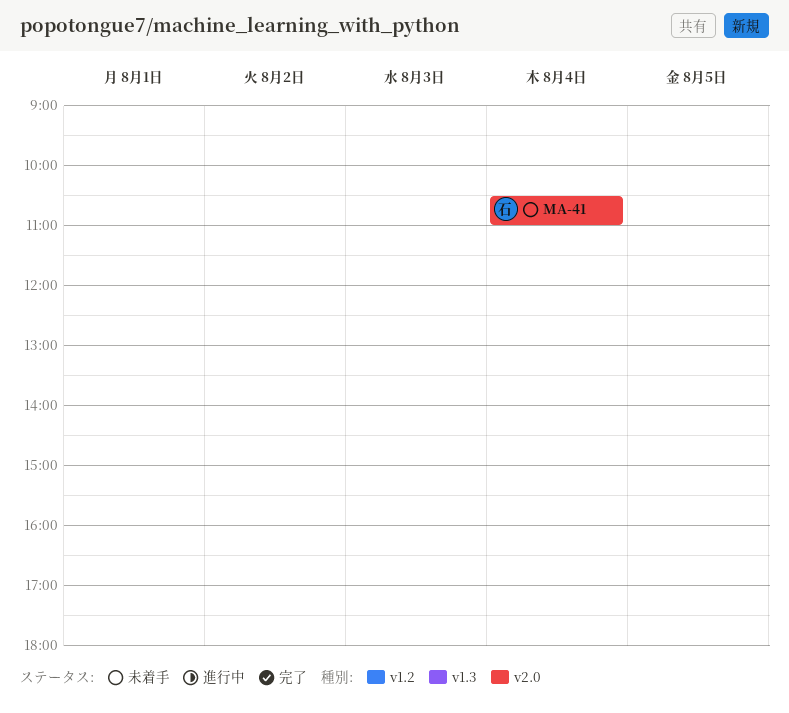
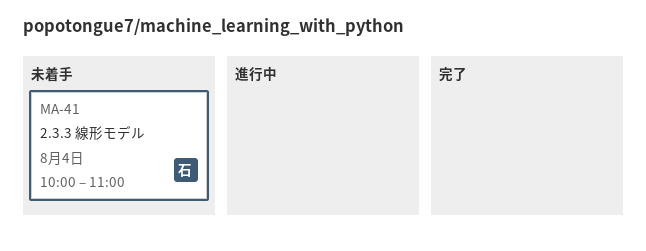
MA-41, begins: 10:30 -> 10:00

